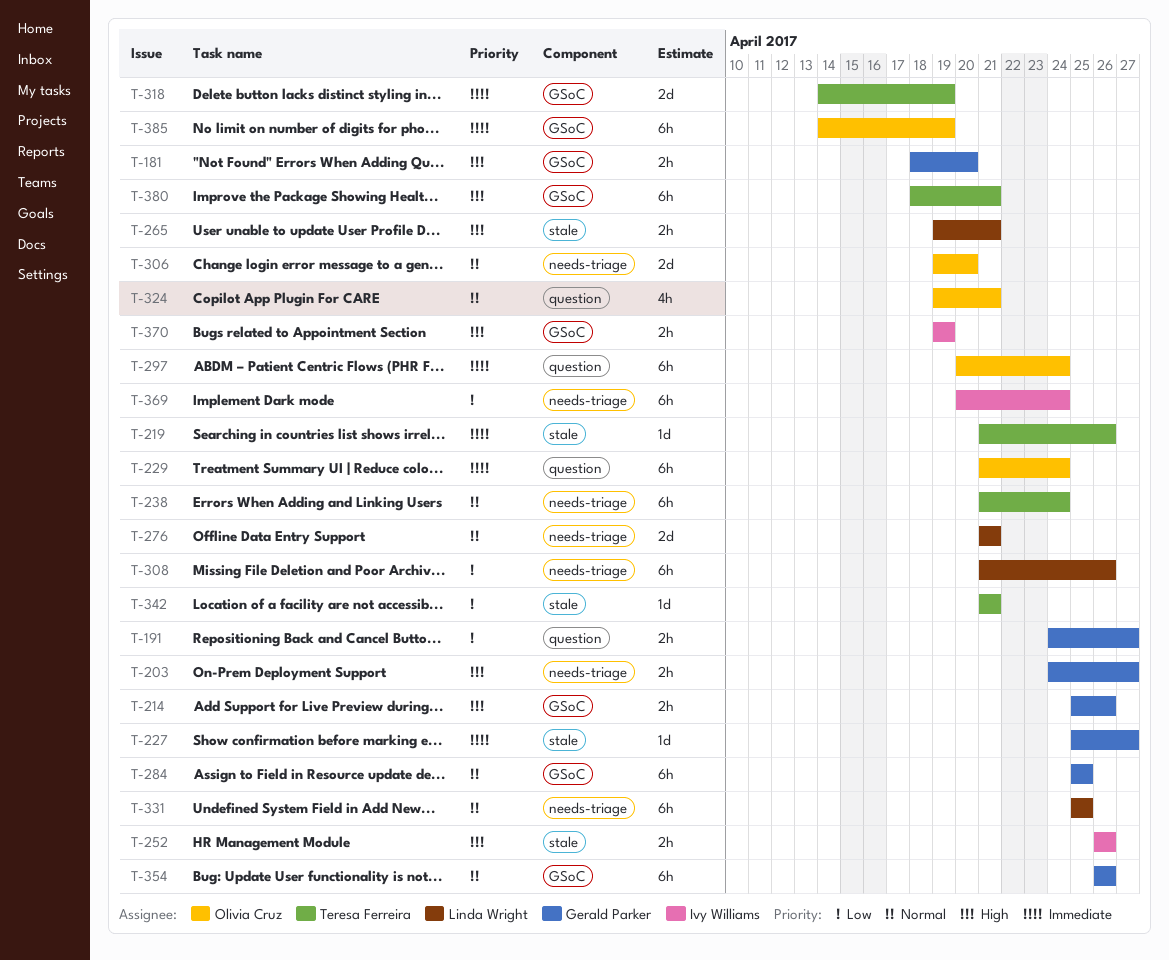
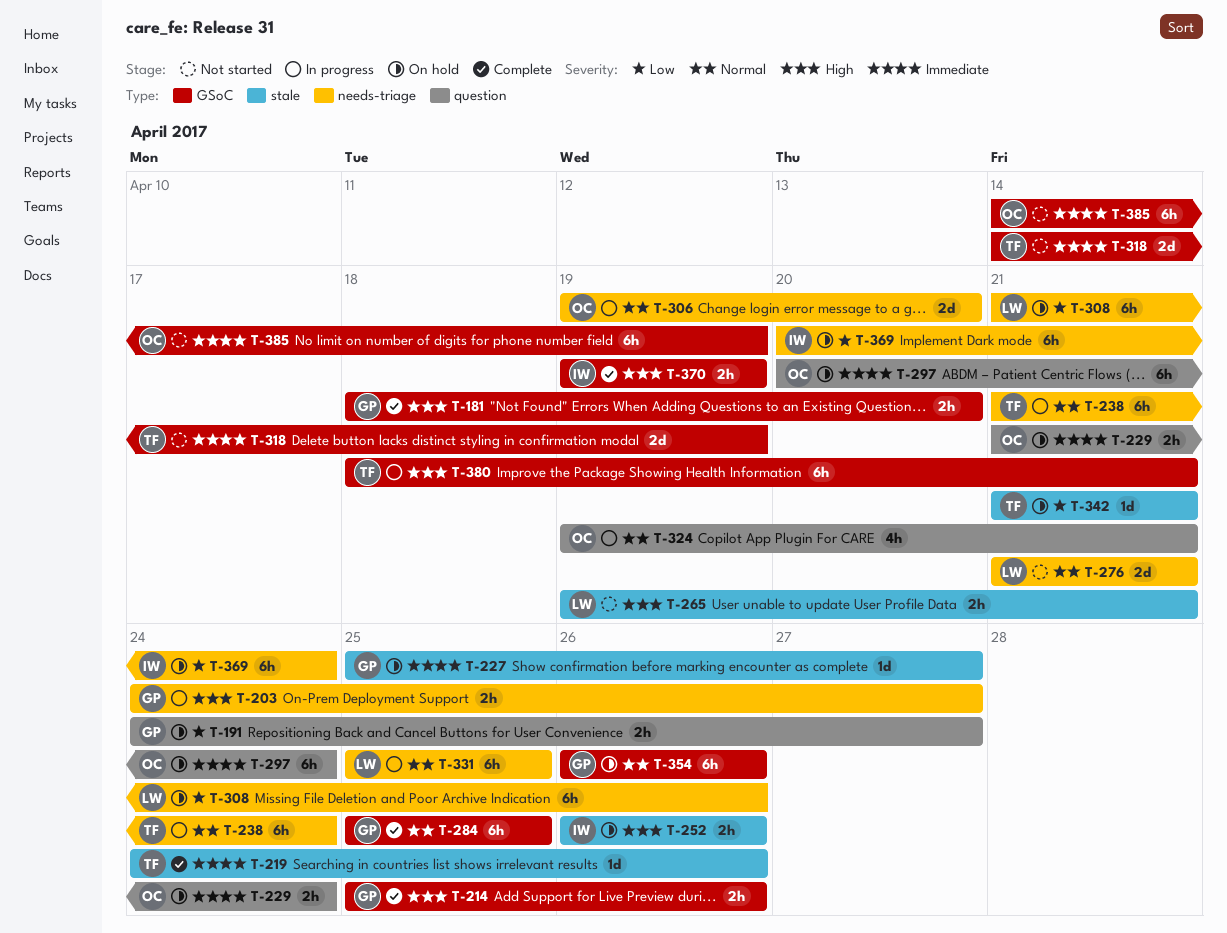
T-219, start: Apr 21 -> Apr 24
T-229, estimate: 6h -> 2h

